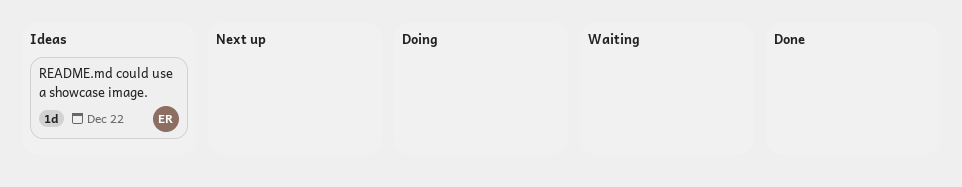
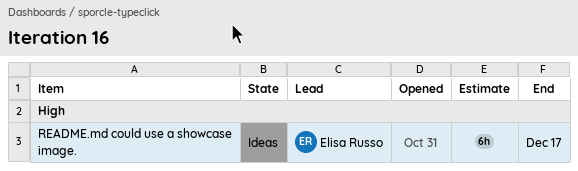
README.md could use a showcase image., estimate: 1d -> 6h
README.md could use a showcase image., due: Dec 22 -> Dec 17

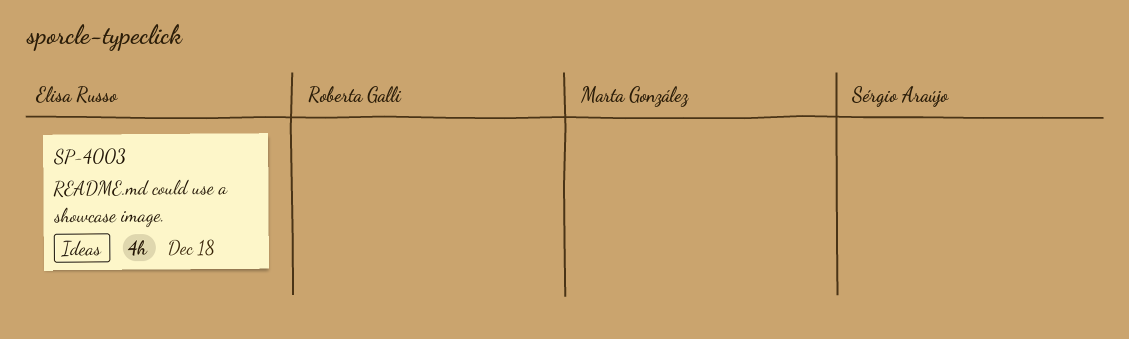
README.md could use a showcase image., estimate: 6h -> 4h
README.md could use a showcase image., due: Dec 17 -> Dec 18

